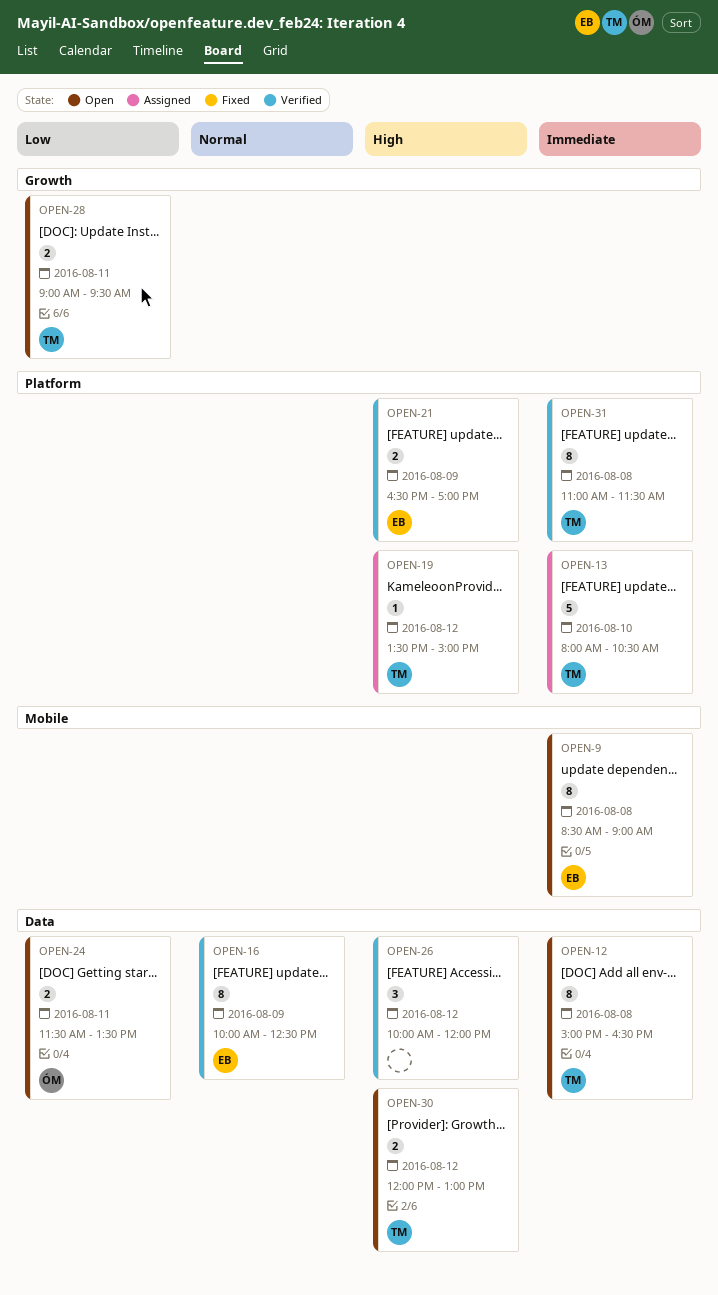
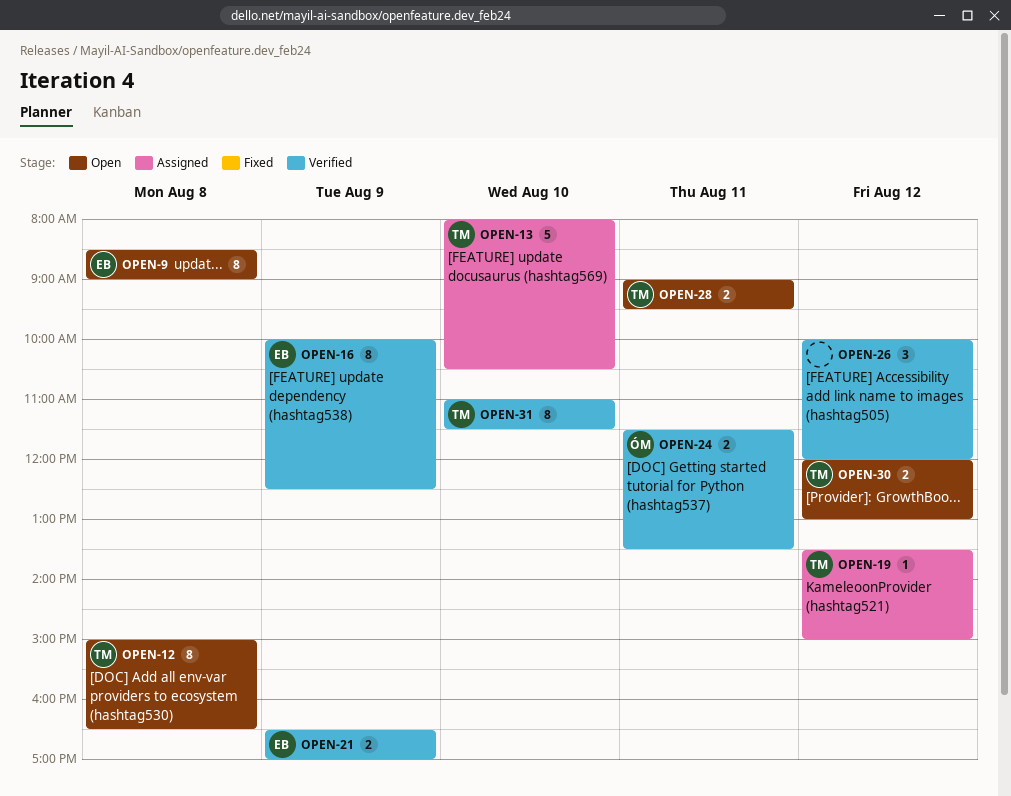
OPEN-24, status: Open -> Verified
OPEN-31, day: Aug 8 -> Aug 10

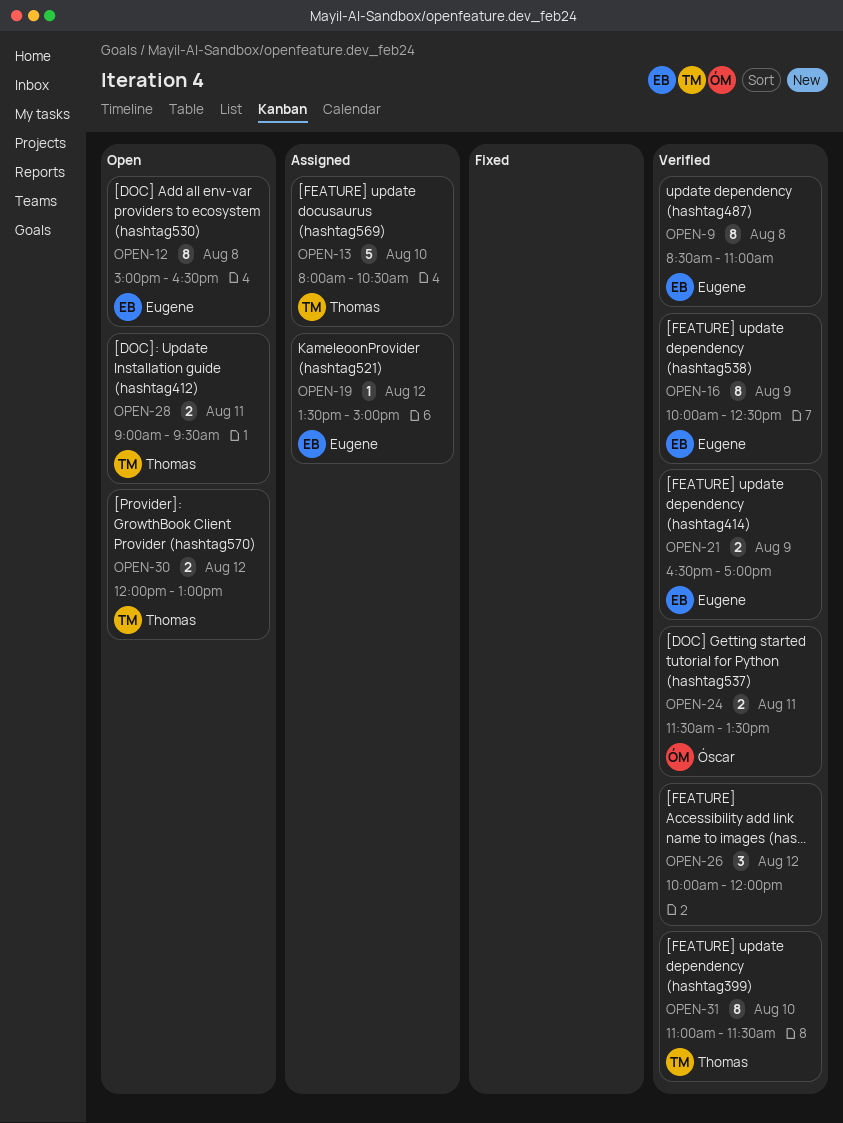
OPEN-9, status: Open -> Verified
OPEN-9, ends: 09:00 -> 11:00
OPEN-12, owner: Thomas -> Eugene
OPEN-19, owner: Thomas -> Eugene

